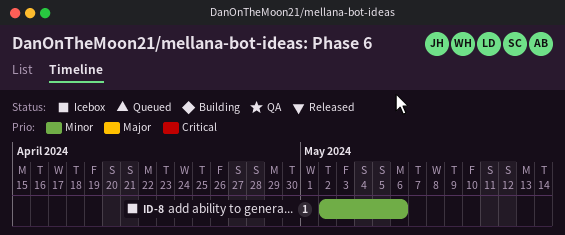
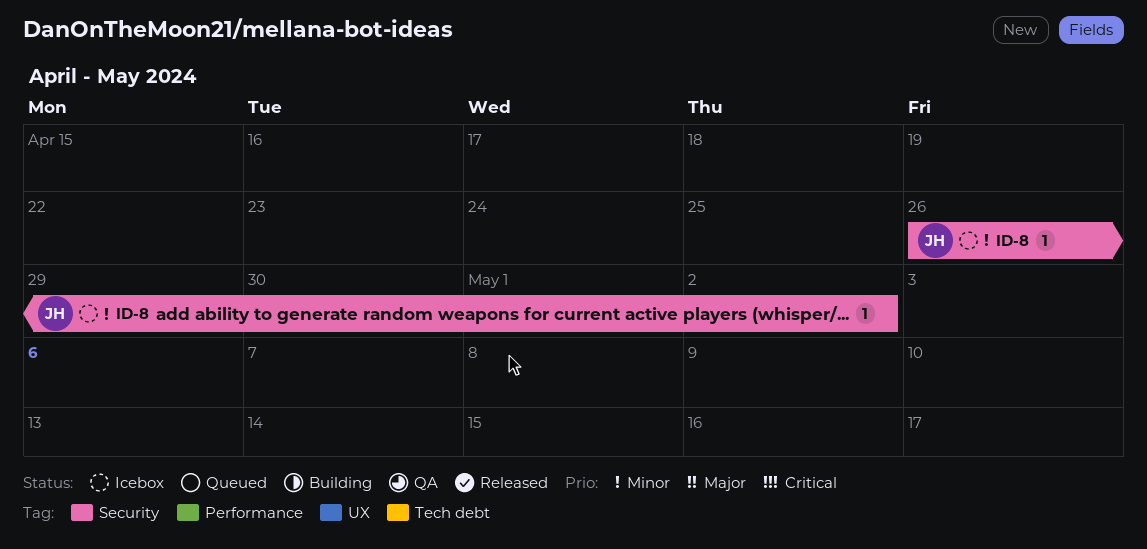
ID-8, start: May 2 -> Apr 26
ID-8, due: May 6 -> May 2

